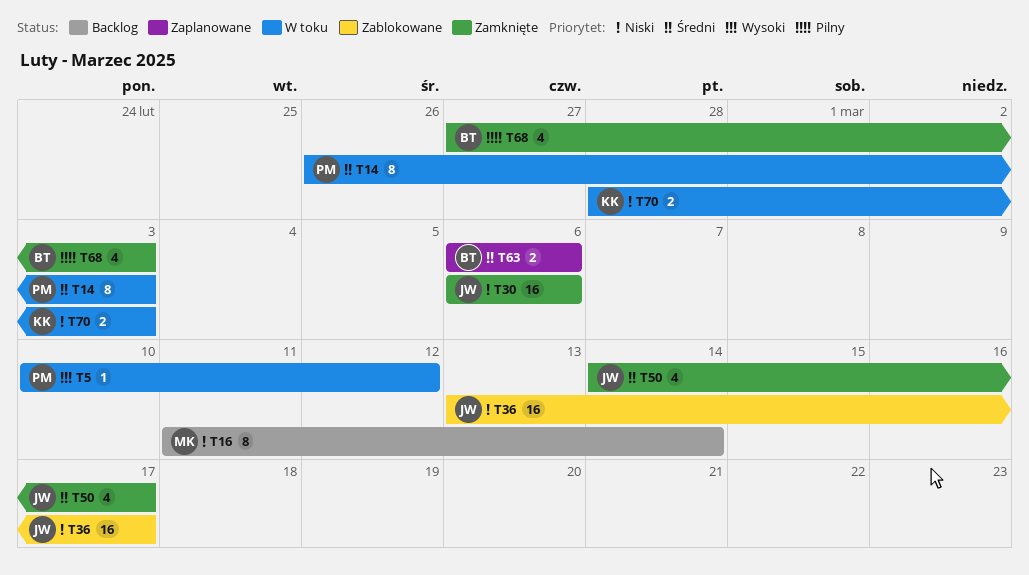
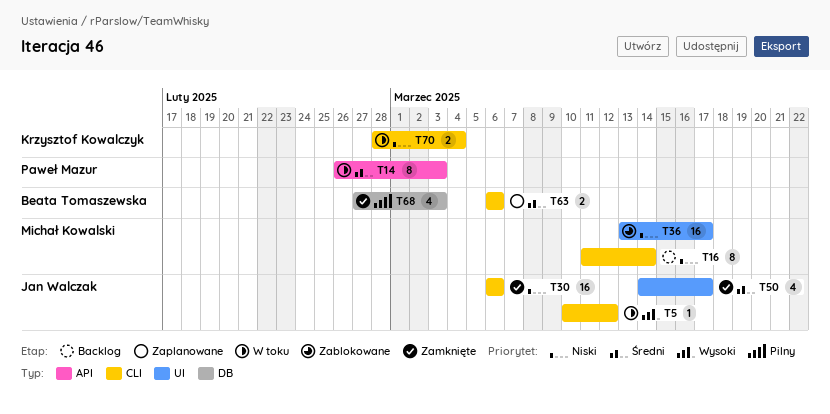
T5, owner: Paweł Mazur -> Jan Walczak
T36, owner: Jan Walczak -> Michał Kowalski
T70, due: Mar 3 -> Mar 4

